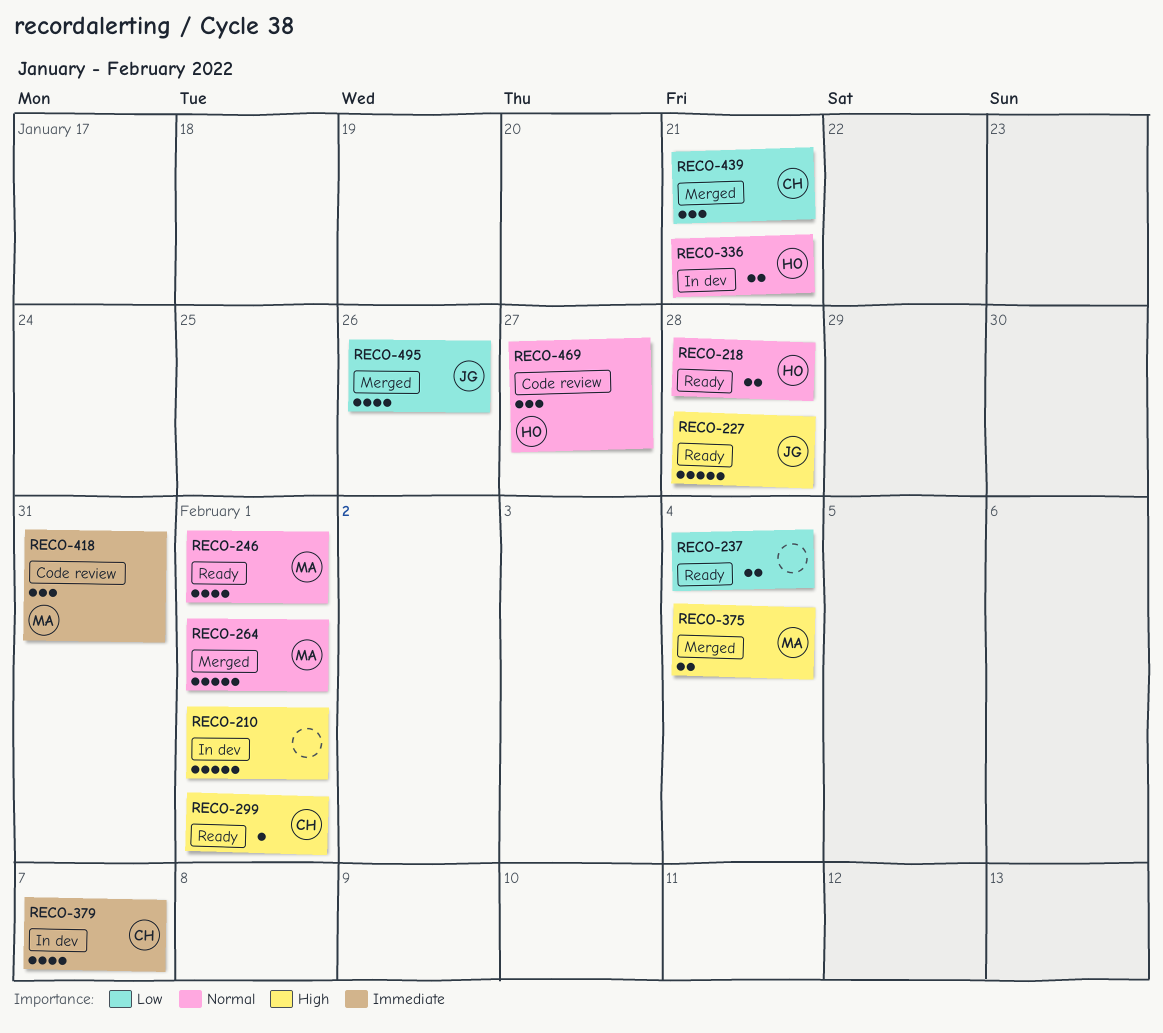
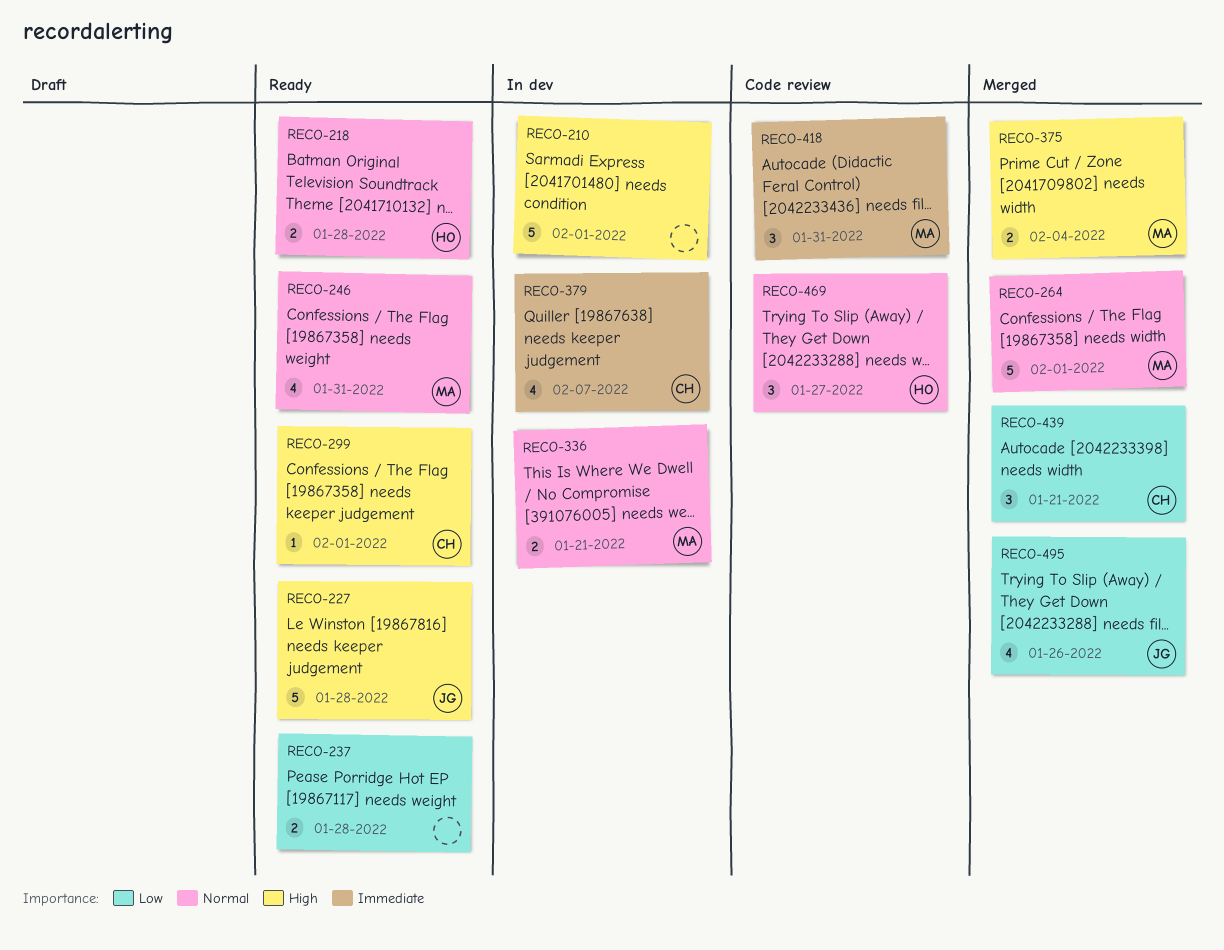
RECO-237, due: Feb 4 -> Jan 28
RECO-246, due: Feb 1 -> Jan 31
RECO-336, owner: HO -> MA

